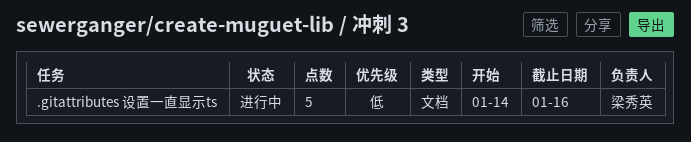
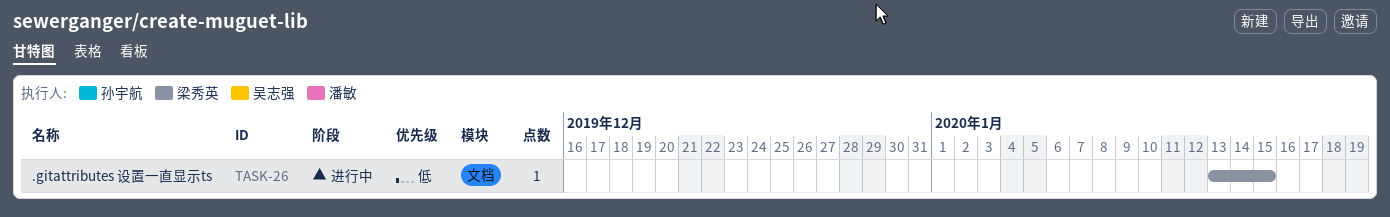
.gitattributes 设置一直显示ts, estimate: 5 -> 1
.gitattributes 设置一直显示ts, start: Jan 14 -> Jan 13
.gitattributes 设置一直显示ts, due: Jan 16 -> Jan 15

